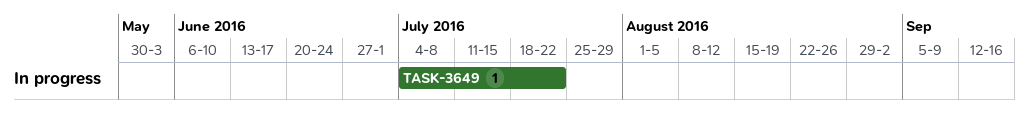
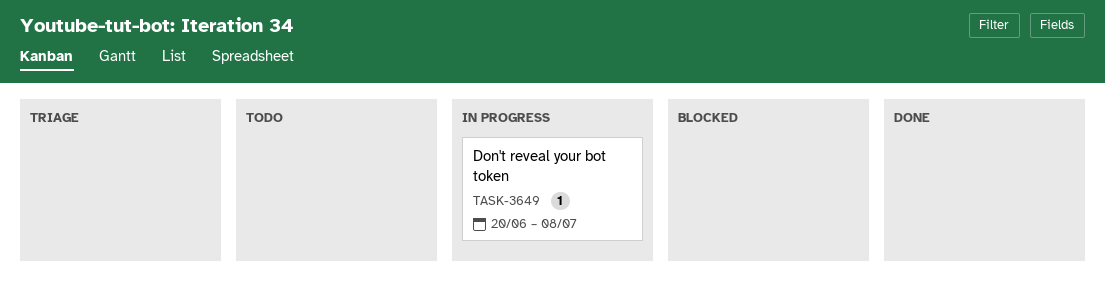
TASK-3649, start: Jul 4 -> Jun 20
TASK-3649, due: Jul 22 -> Jul 8

